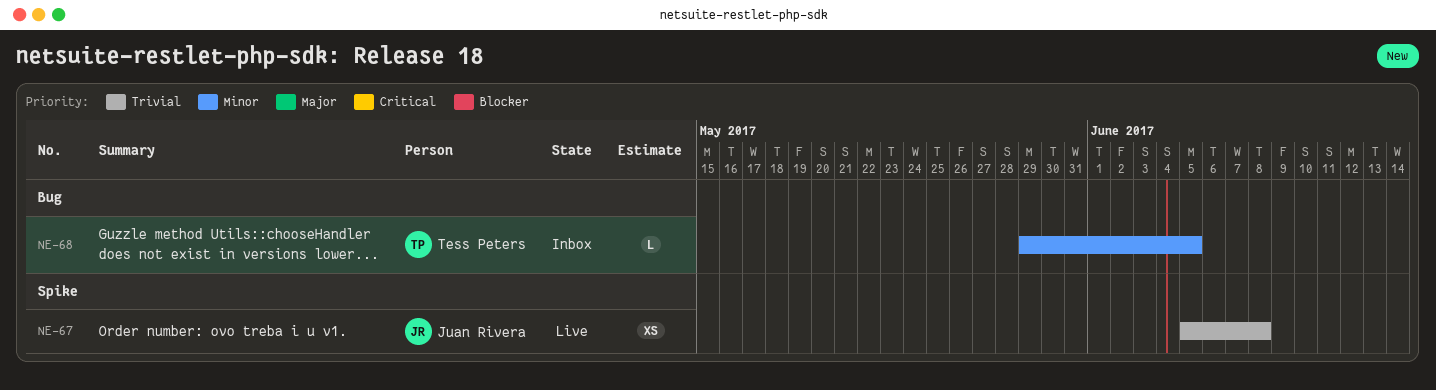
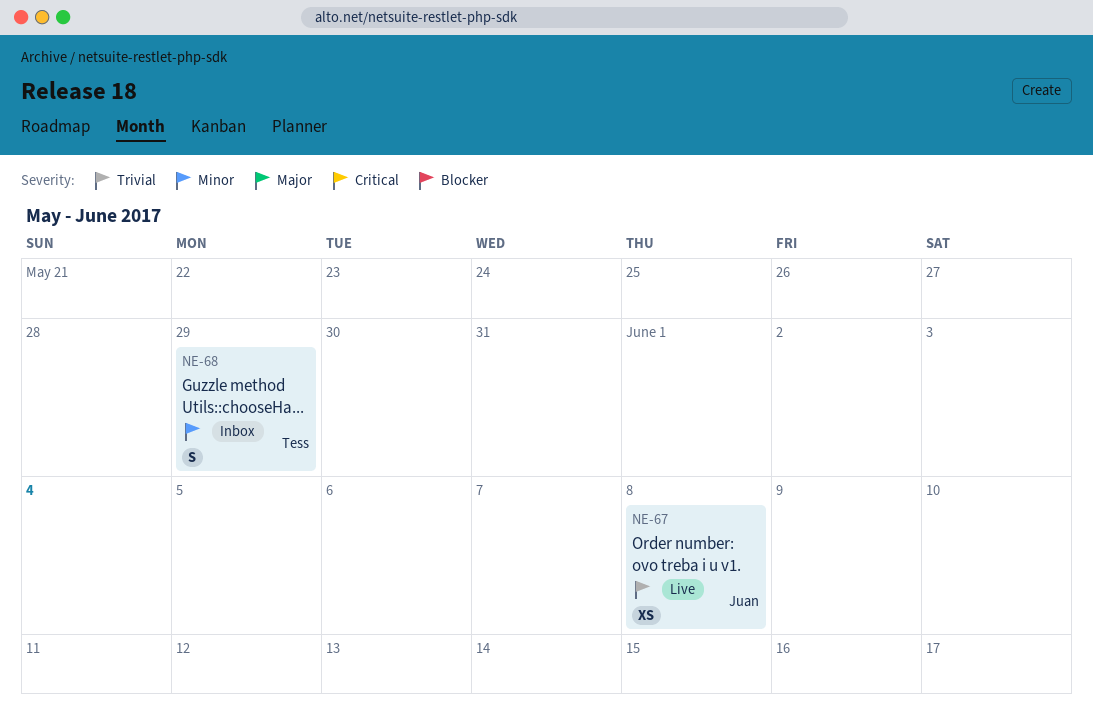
NE-68, estimate: L -> S
NE-68, due: Jun 5 -> May 29

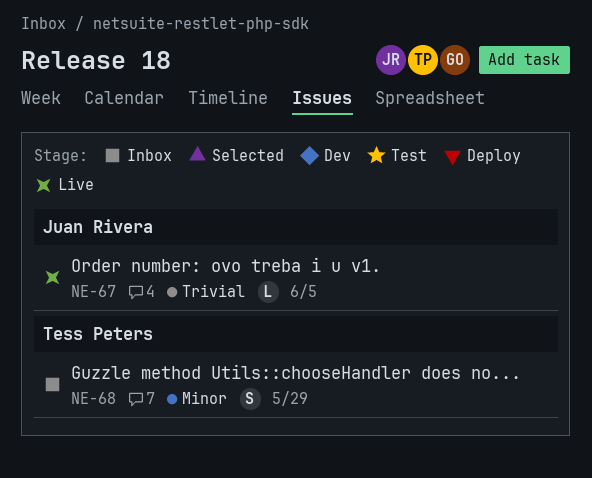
NE-67, estimate: XS -> L
NE-67, due: Jun 8 -> Jun 5

